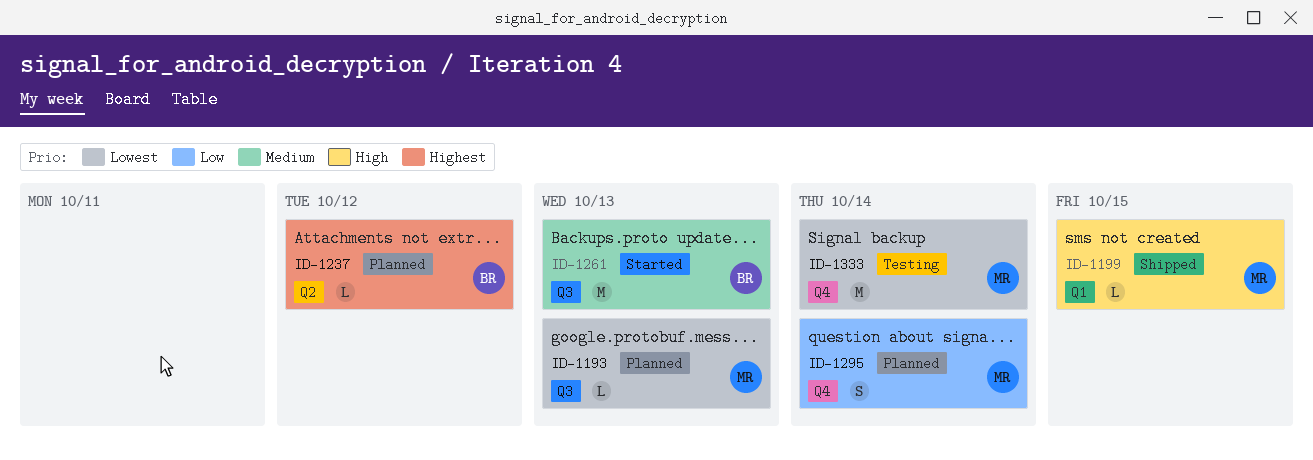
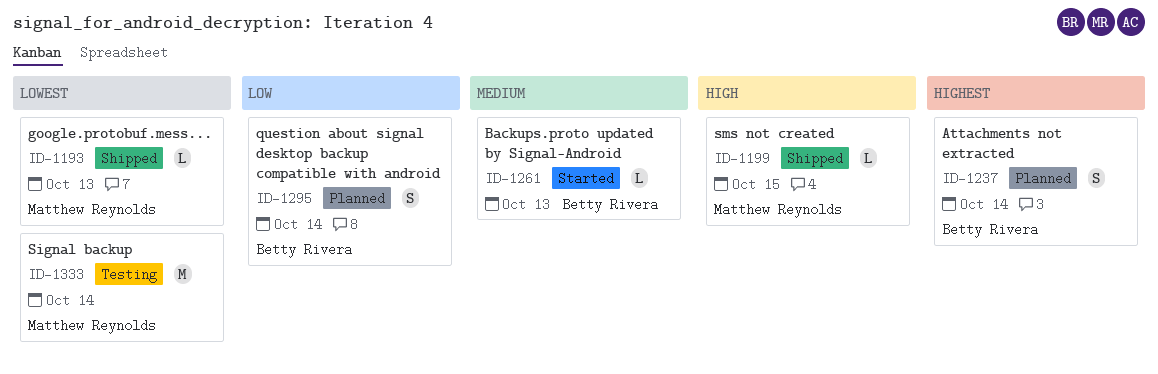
ID-1193, status: Planned -> Shipped
ID-1237, estimate: L -> S
ID-1237, due: Oct 12 -> Oct 14
ID-1261, estimate: M -> L
ID-1295, owner: Matthew Reynolds -> Betty Rivera

